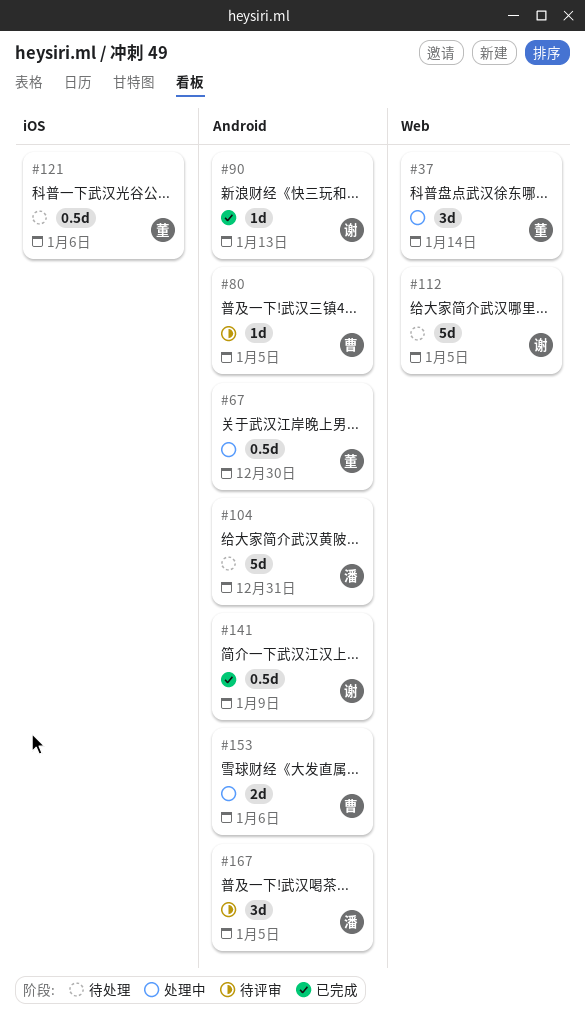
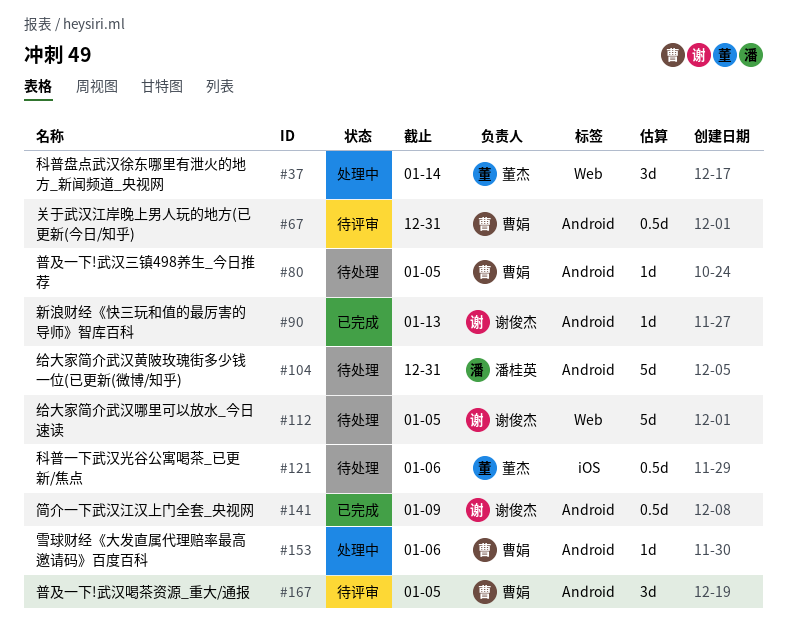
#67, status: 处理中 -> 待评审
#67, owner: 董杰 -> 曹娟
#67, due: Dec 30 -> Dec 31
#80, status: 待评审 -> 待处理
#153, estimate: 2d -> 1d
#167, owner: 潘桂英 -> 曹娟

